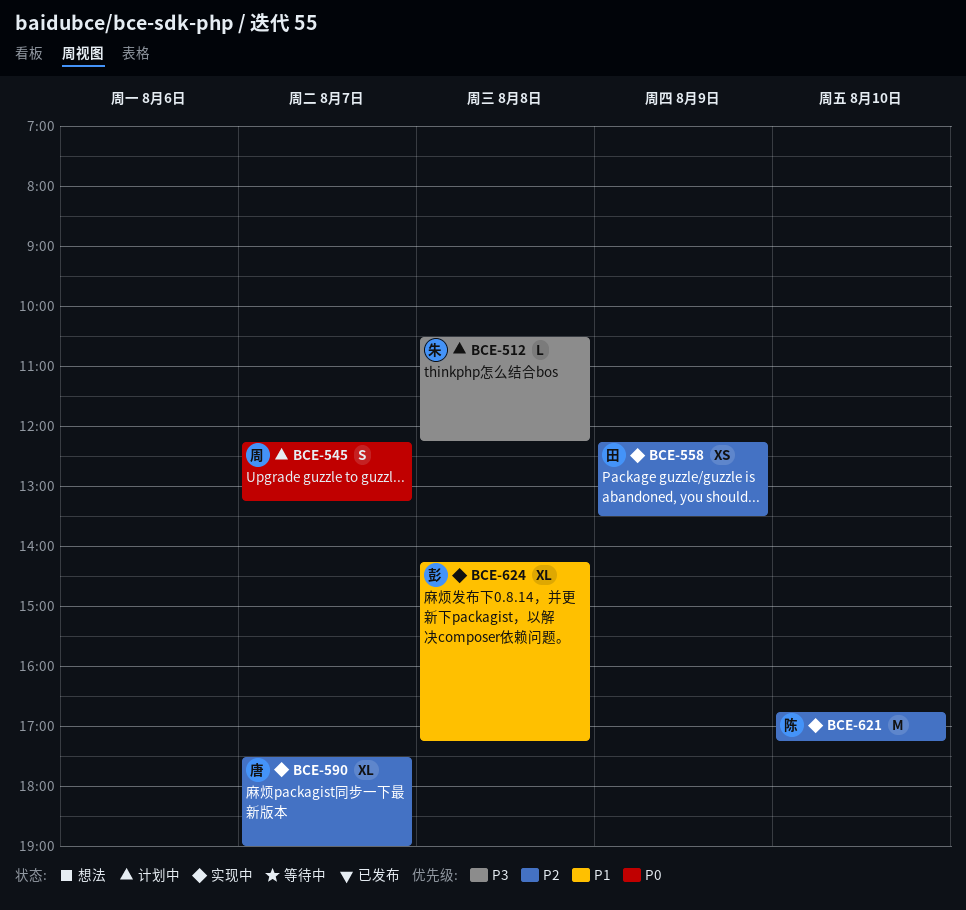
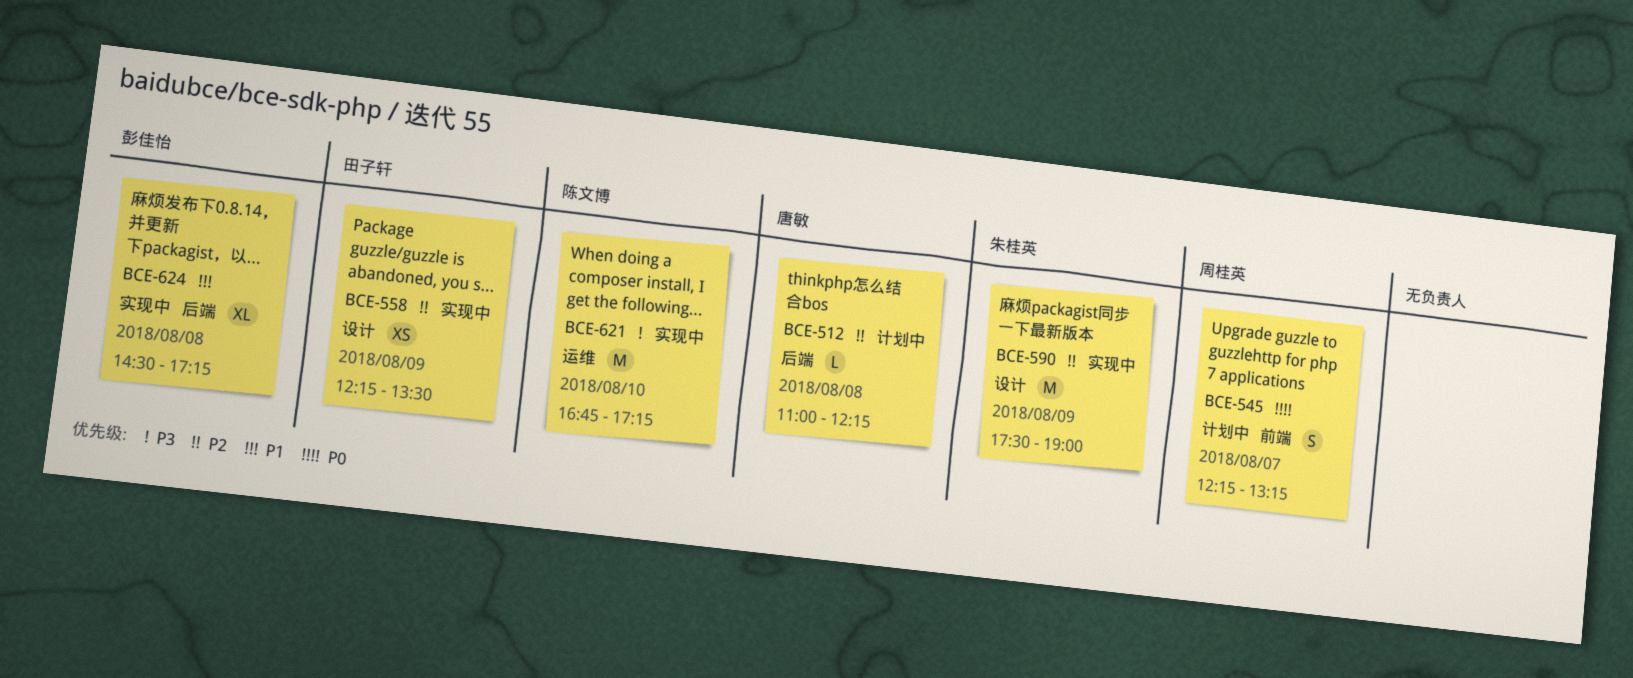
BCE-512, owner: 朱桂英 -> 唐敏
BCE-512, priority: P3 -> P2
BCE-512, begins: 10:30 -> 11:00
BCE-590, owner: 唐敏 -> 朱桂英
BCE-590, estimate: XL -> M
BCE-590, day: Aug 7 -> Aug 9
BCE-621, priority: P2 -> P3
BCE-624, begins: 14:15 -> 14:30

